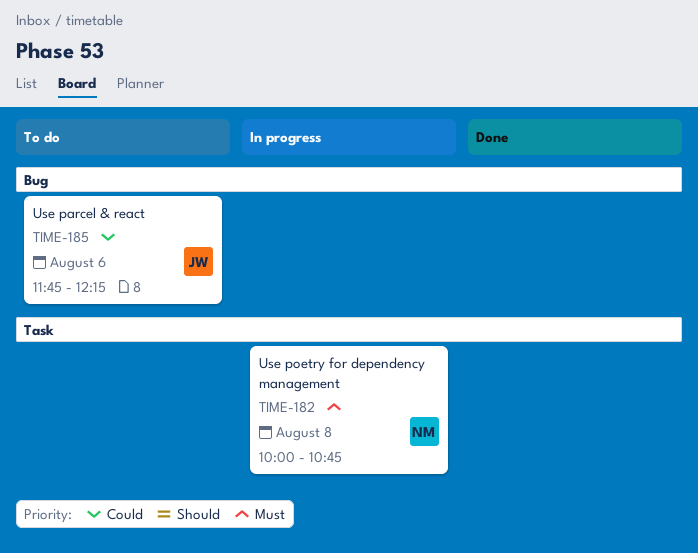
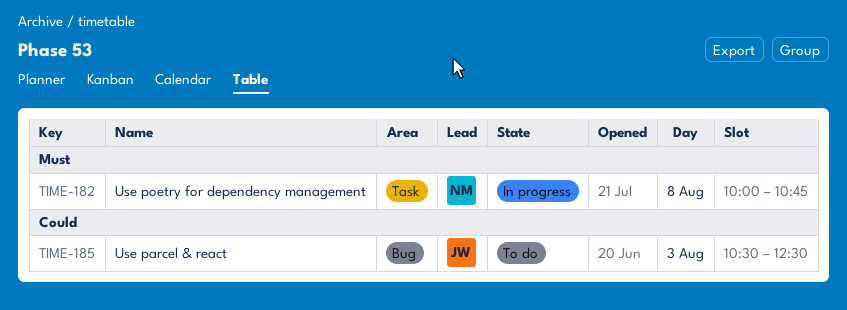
TIME-185, day: Aug 6 -> Aug 3
TIME-185, begins: 11:45 -> 10:30
TIME-185, ends: 12:15 -> 12:30

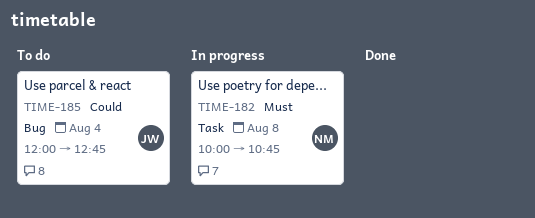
TIME-185, day: Aug 3 -> Aug 4
TIME-185, begins: 10:30 -> 12:00
TIME-185, ends: 12:30 -> 12:45

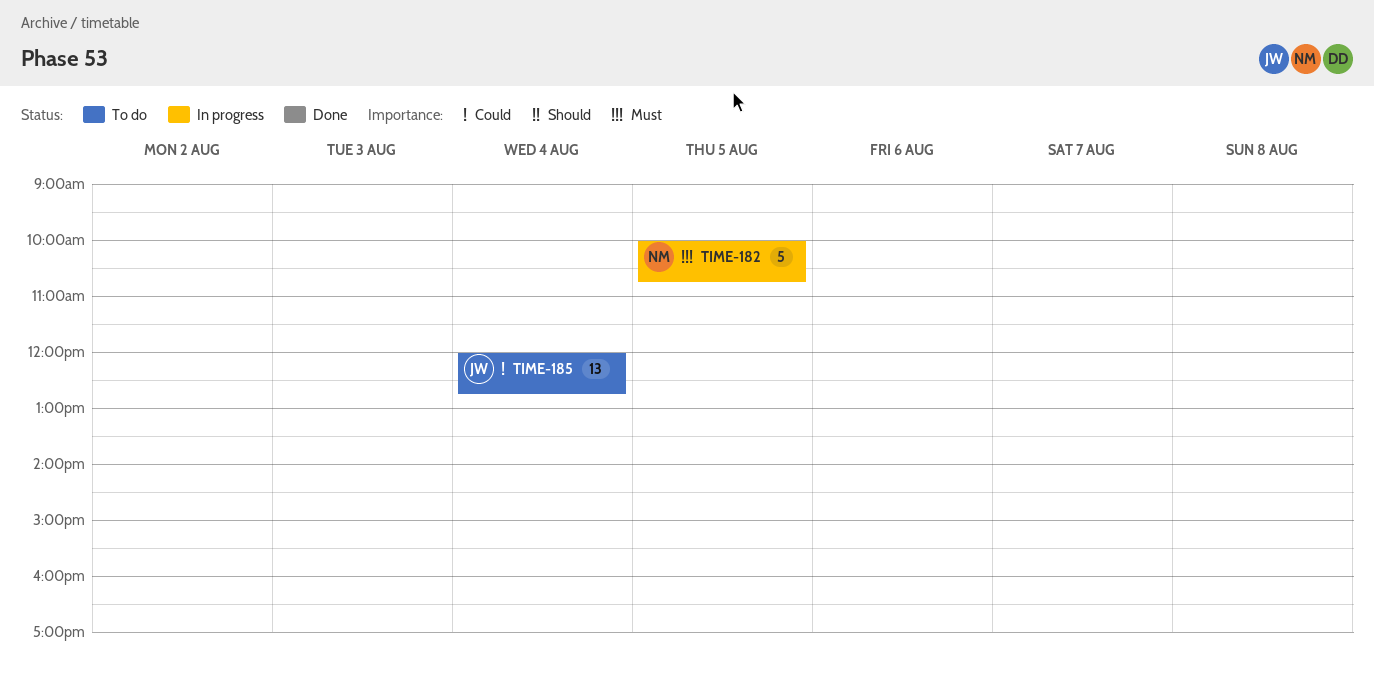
TIME-182, day: Aug 8 -> Aug 5

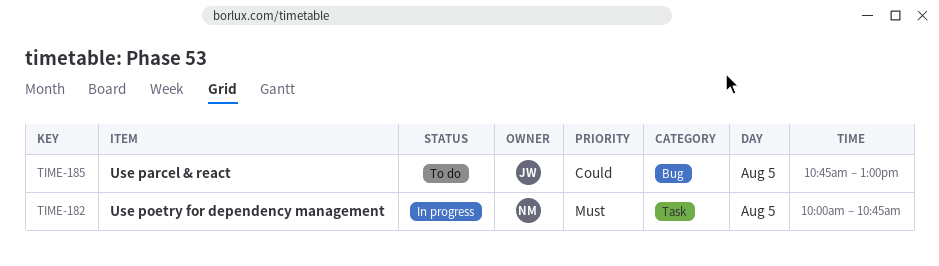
TIME-185, day: Aug 4 -> Aug 5
TIME-185, begins: 12:00 -> 10:45
TIME-185, ends: 12:45 -> 13:00

